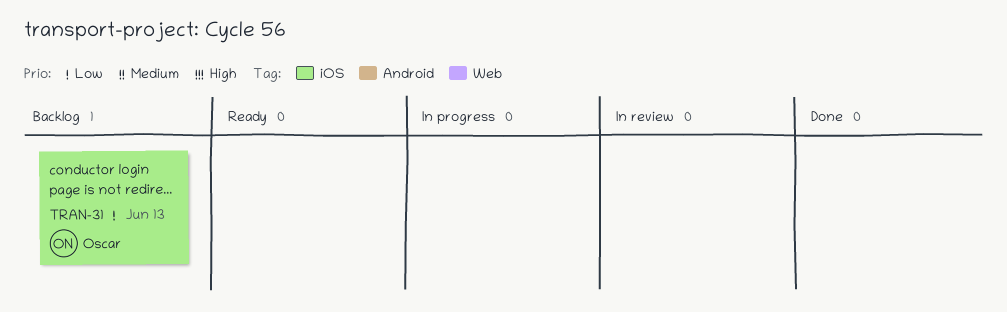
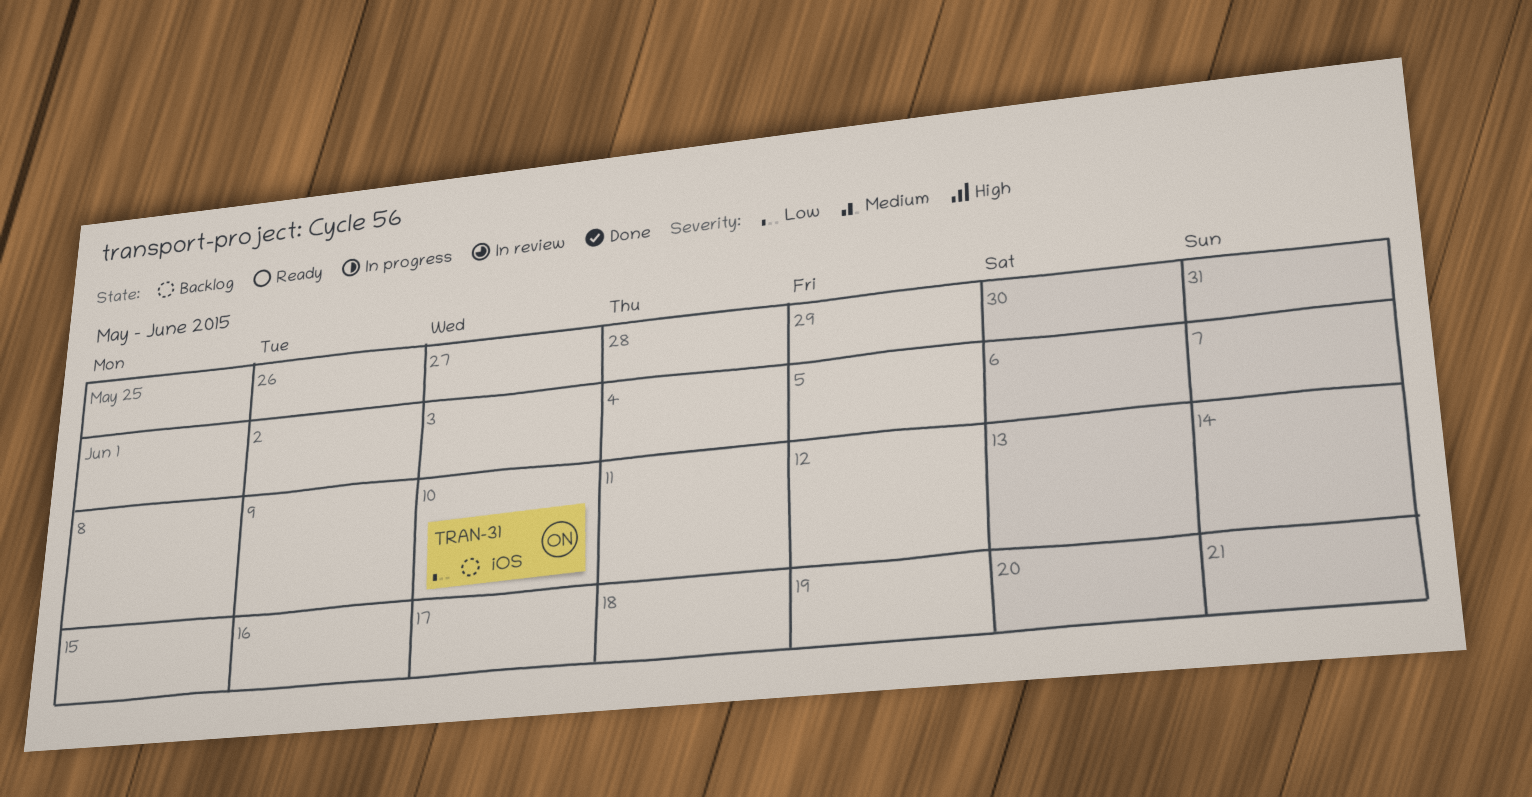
TRAN-31, due: Jun 13 -> Jun 10

